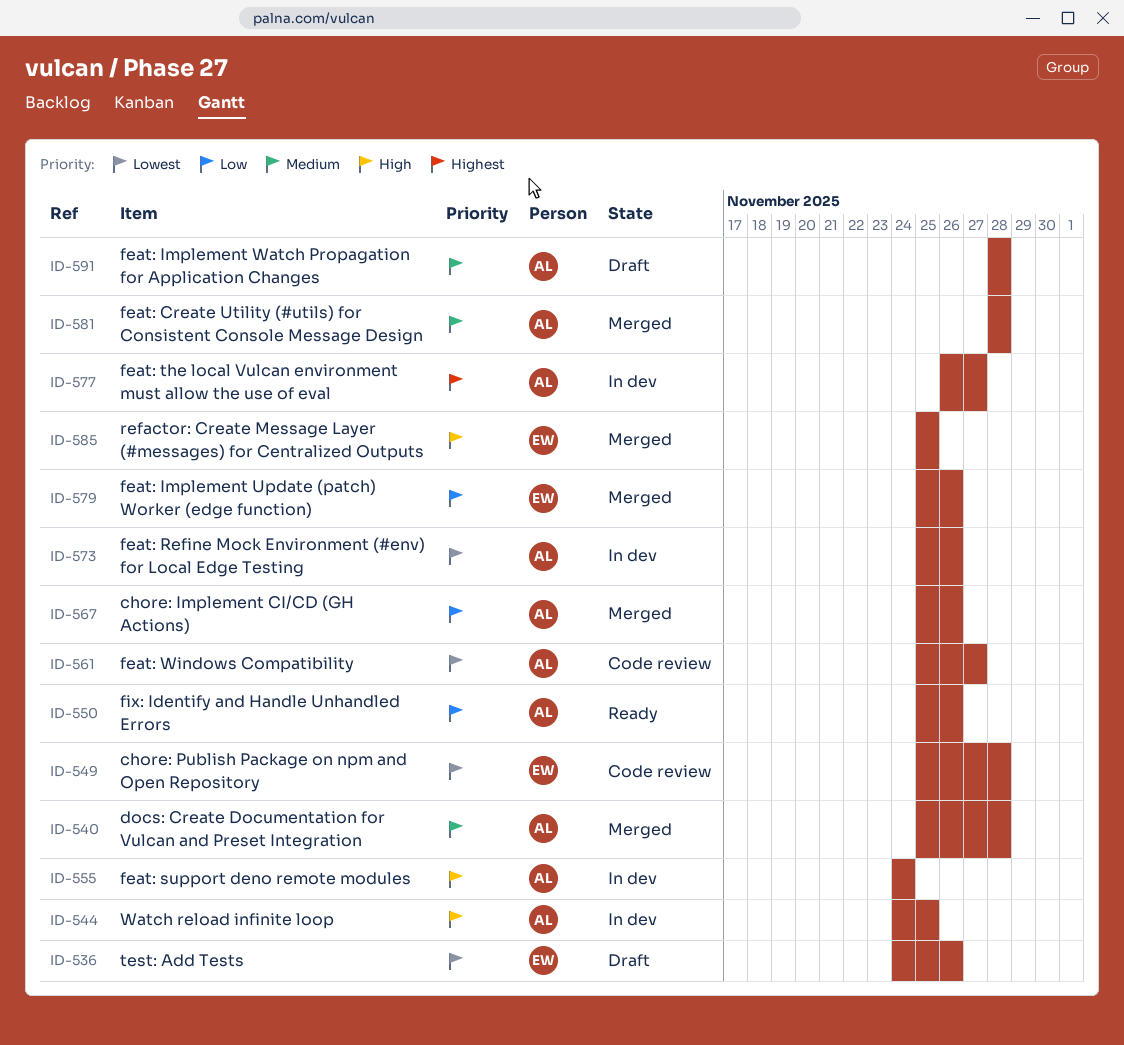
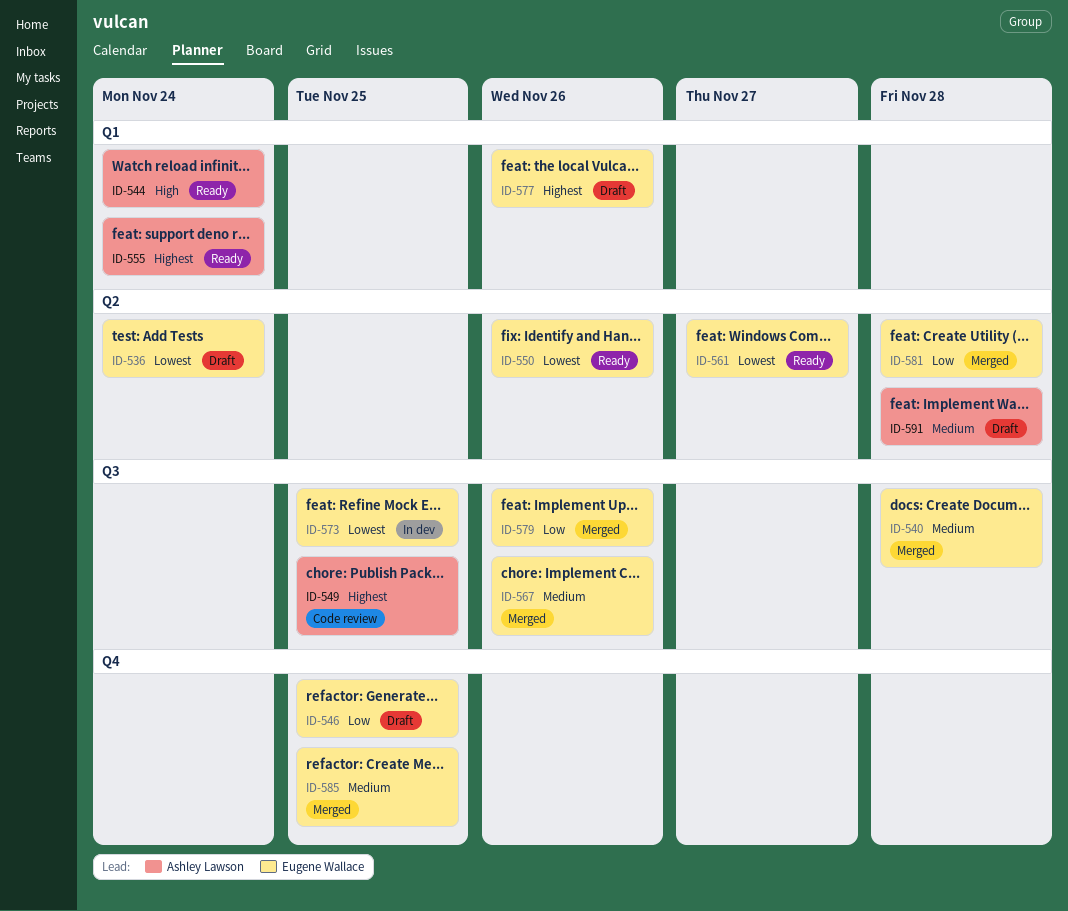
ID-536, due: Nov 26 -> Nov 24
ID-540, owner: Ashley Lawson -> Eugene Wallace
ID-544, status: In dev -> Ready
ID-544, due: Nov 25 -> Nov 24
ID-546: none -> present
ID-549, owner: Eugene Wallace -> Ashley Lawson
ID-549, priority: Lowest -> Highest
ID-549, due: Nov 28 -> Nov 25
ID-550, owner: Ashley Lawson -> Eugene Wallace
ID-550, priority: Low -> Lowest
ID-555, status: In dev -> Ready
ID-555, priority: High -> Highest
ID-561, status: Code review -> Ready
ID-561, owner: Ashley Lawson -> Eugene Wallace
ID-567, owner: Ashley Lawson -> Eugene Wallace
ID-567, priority: Low -> Medium
ID-573, owner: Ashley Lawson -> Eugene Wallace
ID-573, due: Nov 26 -> Nov 25
ID-577, status: In dev -> Draft
ID-577, owner: Ashley Lawson -> Eugene Wallace
ID-577, due: Nov 27 -> Nov 26
ID-581, owner: Ashley Lawson -> Eugene Wallace
ID-581, priority: Medium -> Low
ID-585, priority: High -> Medium

